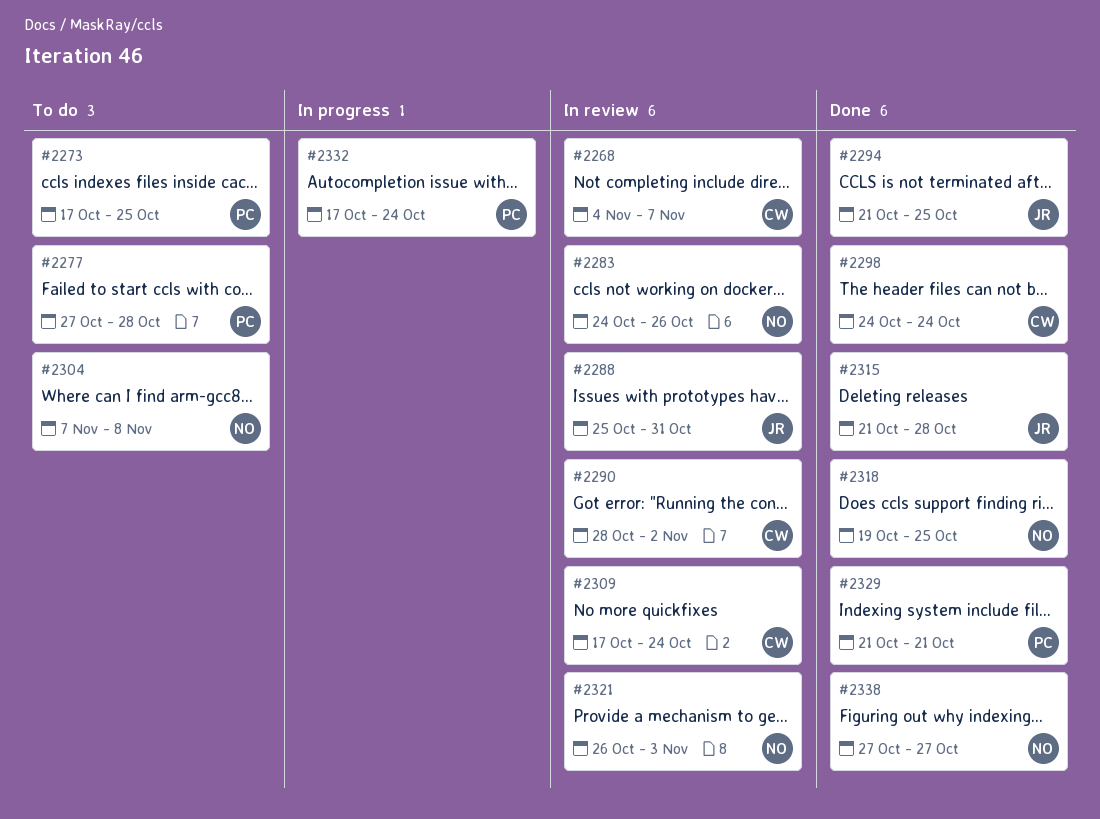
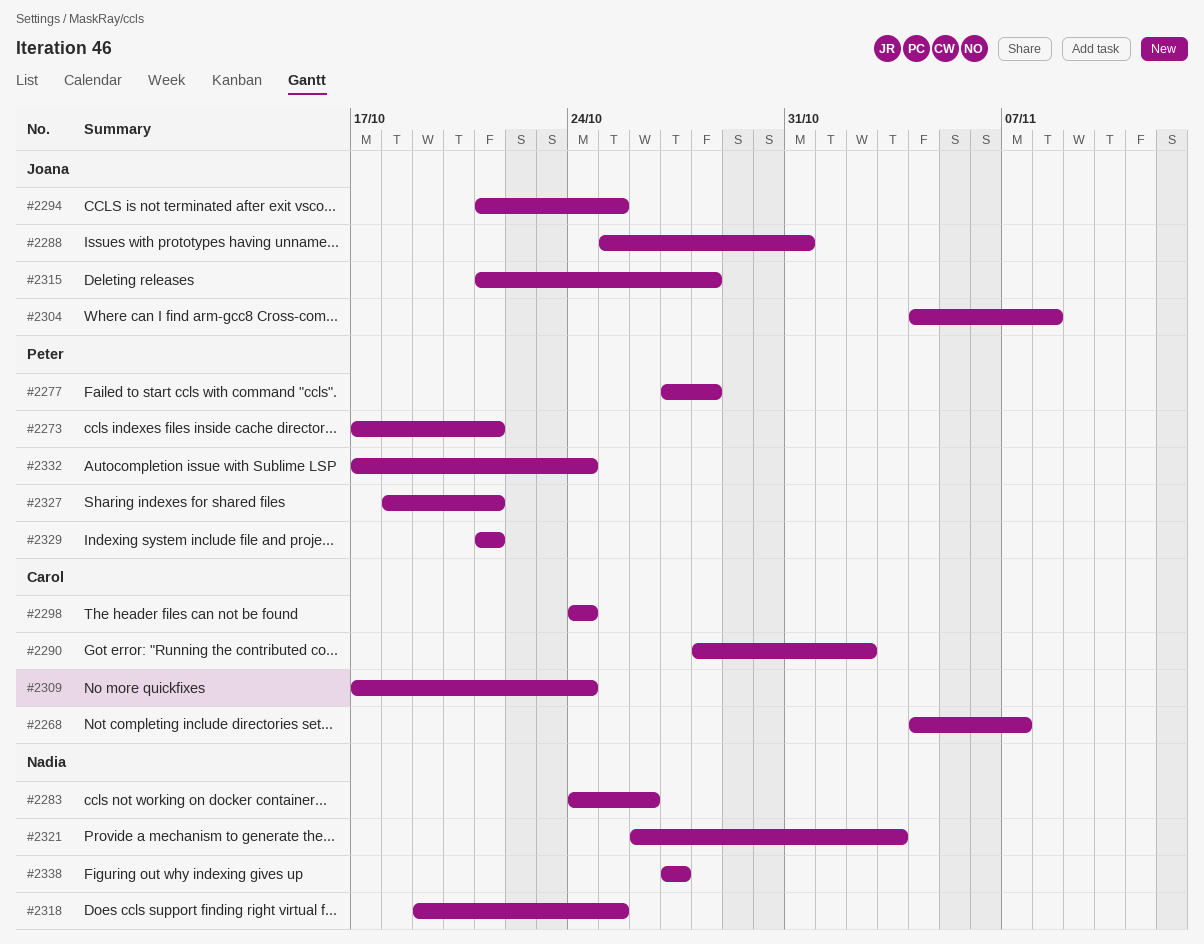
#2273, due: Oct 25 -> Oct 21
#2304, owner: Nadia -> Joana
#2304, start: Nov 7 -> Nov 4
#2327: none -> present

